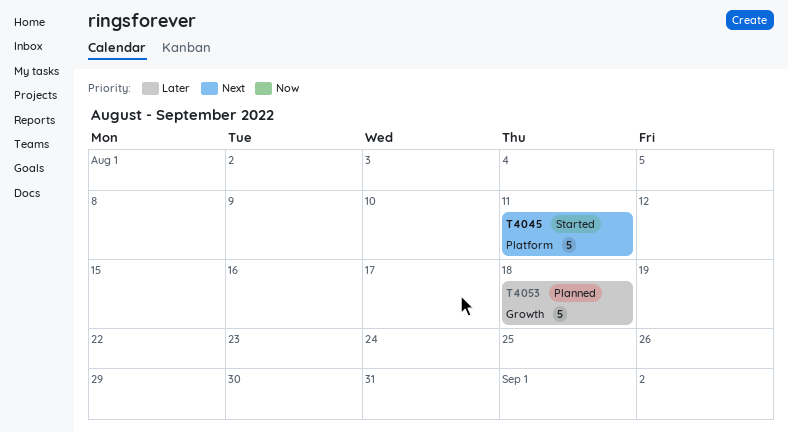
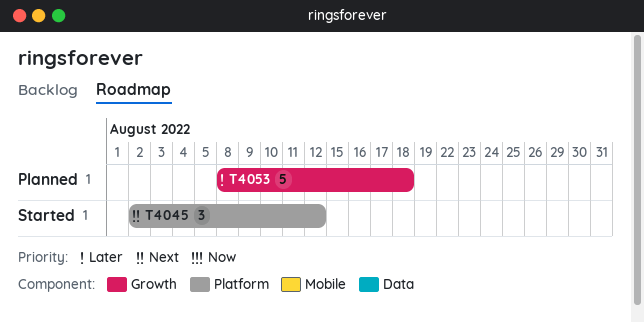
T4045, estimate: 5 -> 3
T4045, due: Aug 11 -> Aug 12

